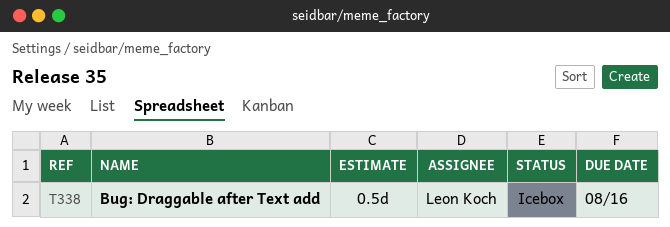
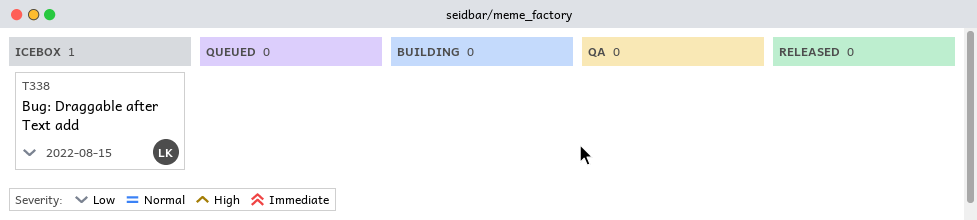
T338, due: Aug 16 -> Aug 15

